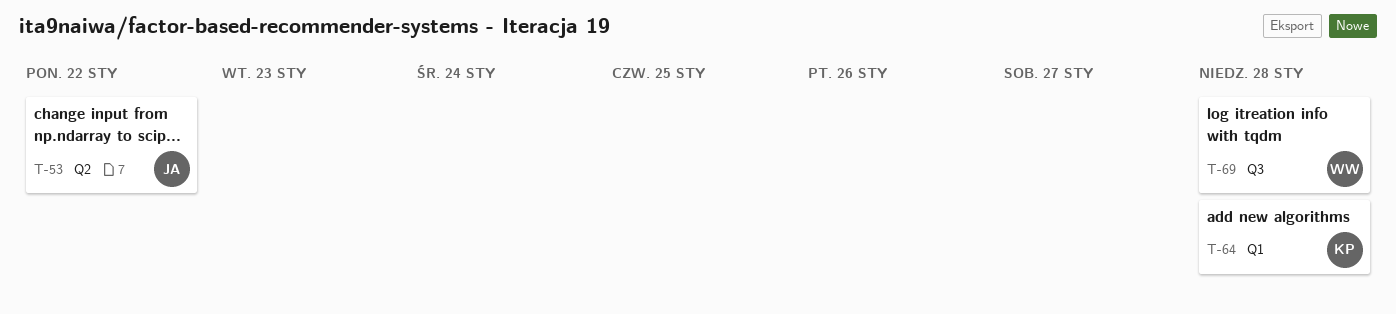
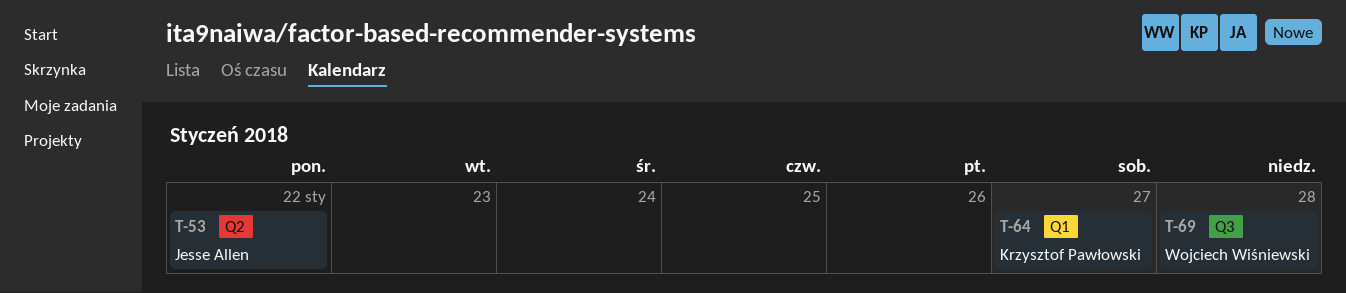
T-64, due: Jan 28 -> Jan 27

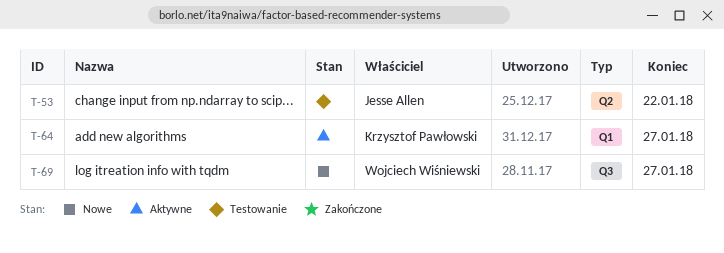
T-69, due: Jan 28 -> Jan 27

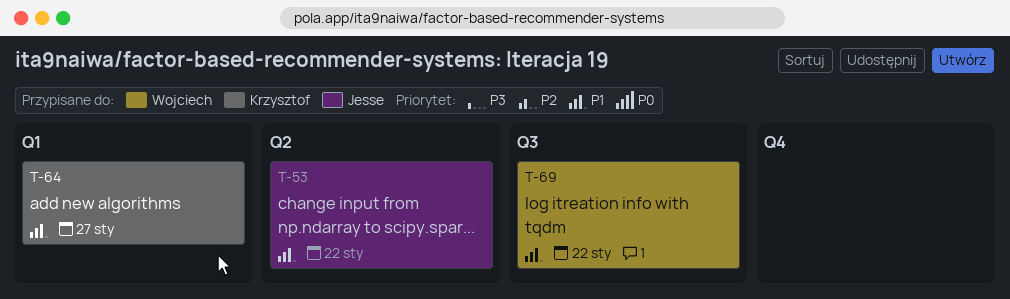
T-69, due: Jan 27 -> Jan 22

